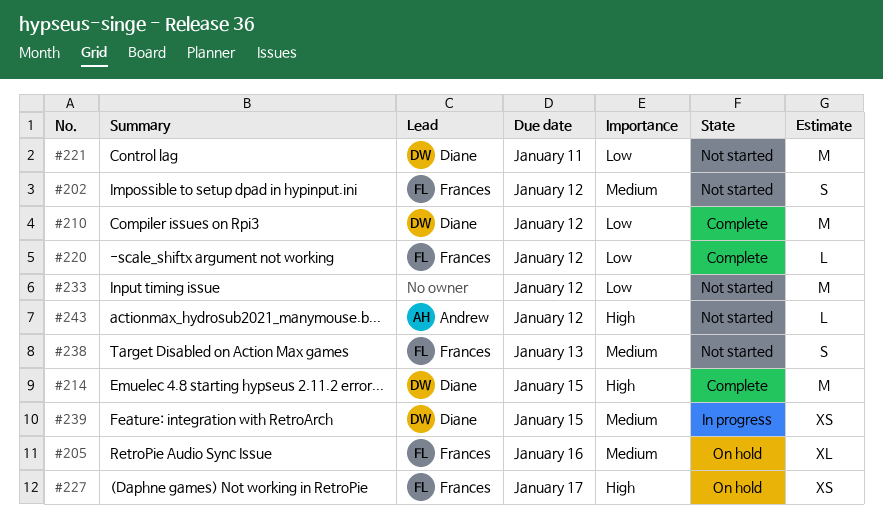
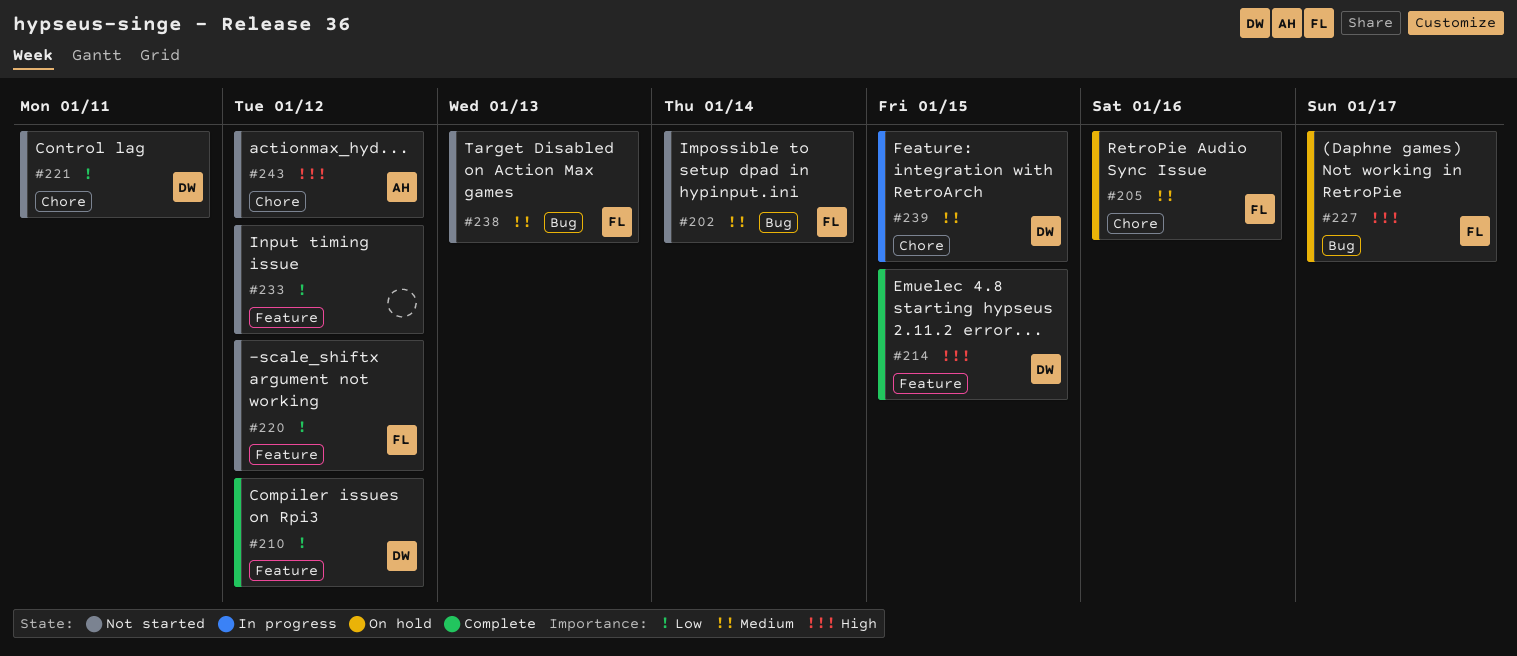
#202, due: Jan 12 -> Jan 14
#220, status: Complete -> Not started

